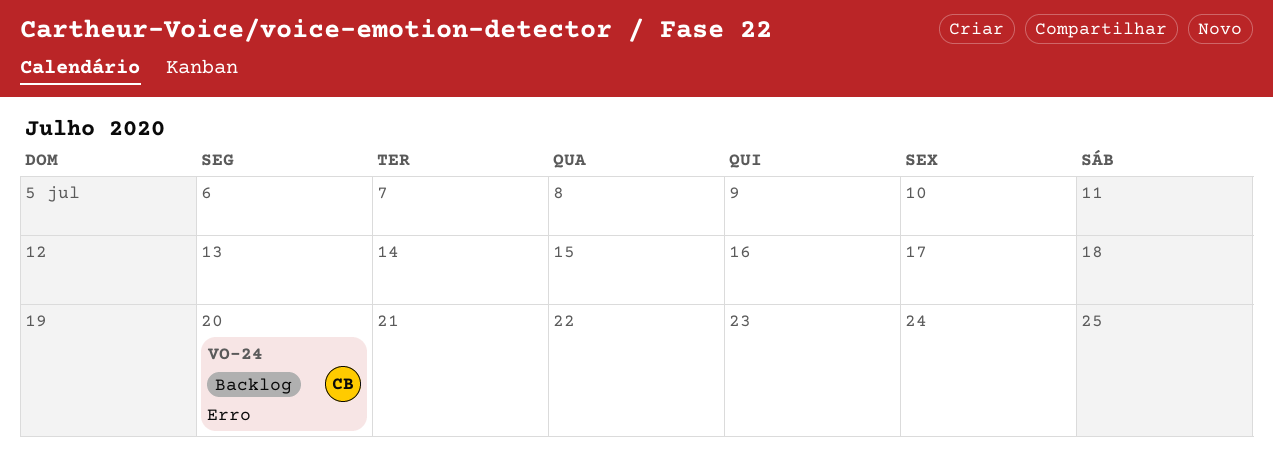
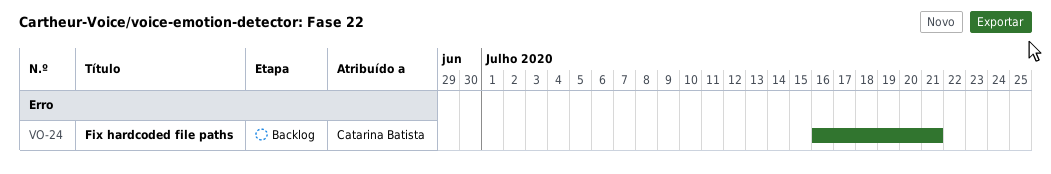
VO-24, due: Jul 20 -> Jul 21

